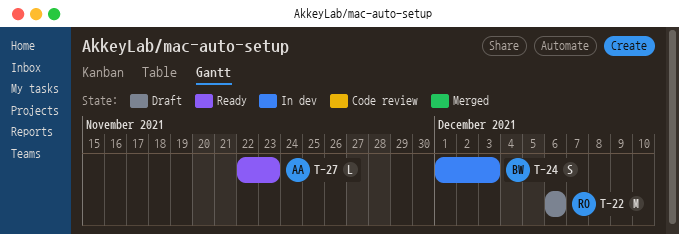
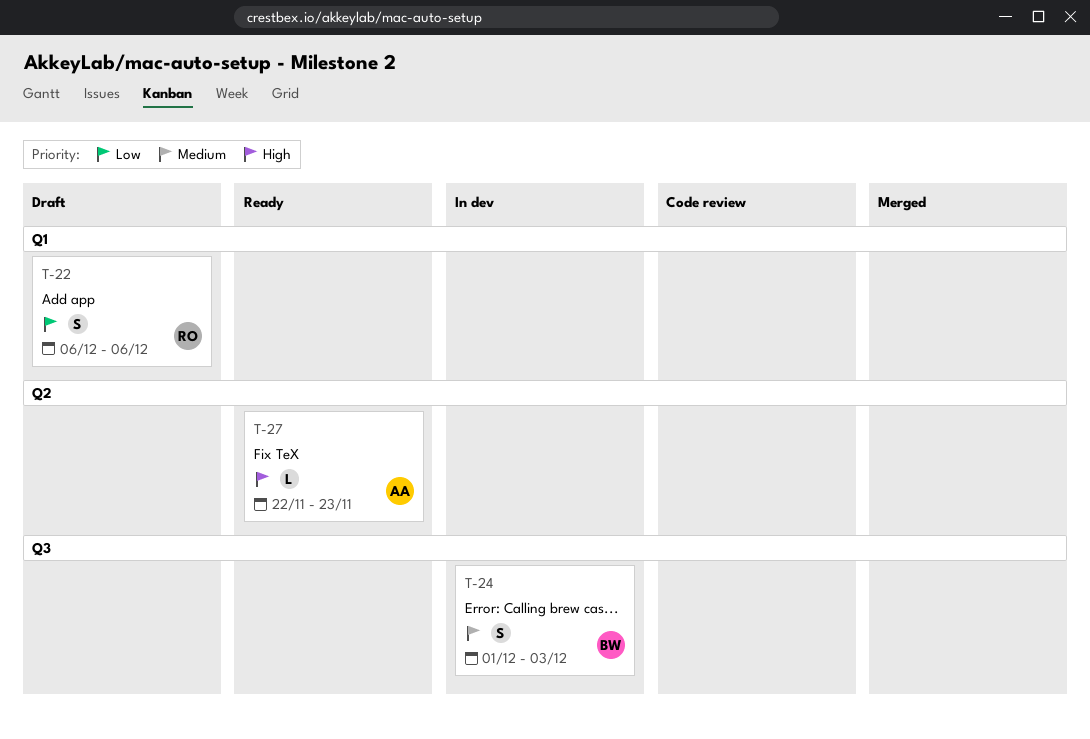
T-22, estimate: M -> S

